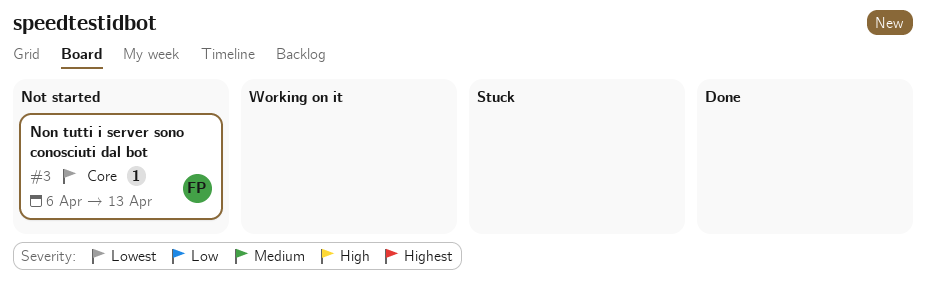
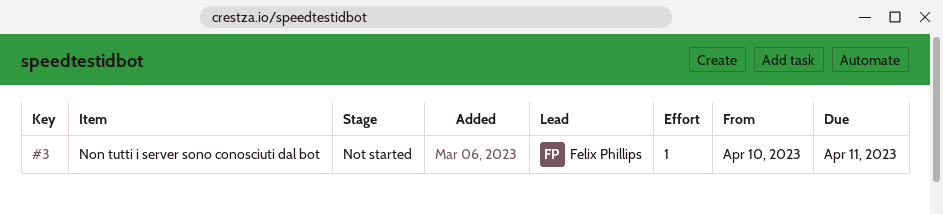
#3, start: Apr 6 -> Apr 10
#3, due: Apr 13 -> Apr 11

